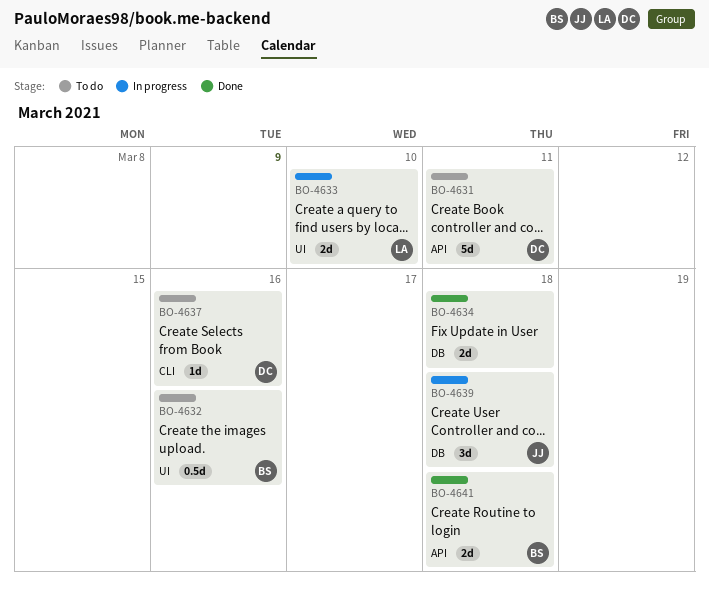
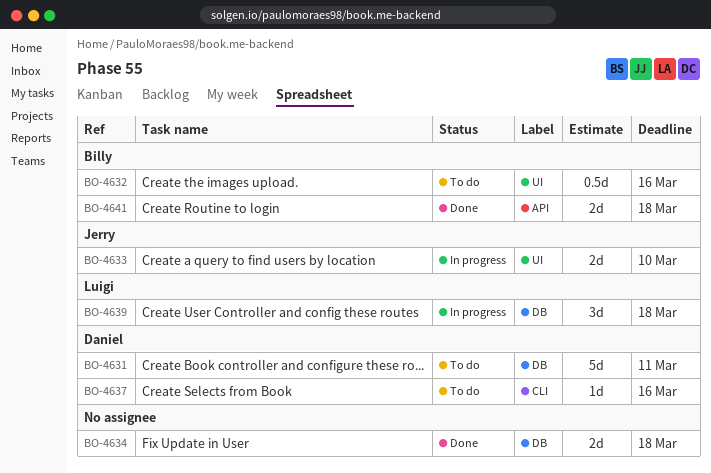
BO-4631, label: API -> DB
BO-4633, owner: Luigi -> Jerry
BO-4639, owner: Jerry -> Luigi

